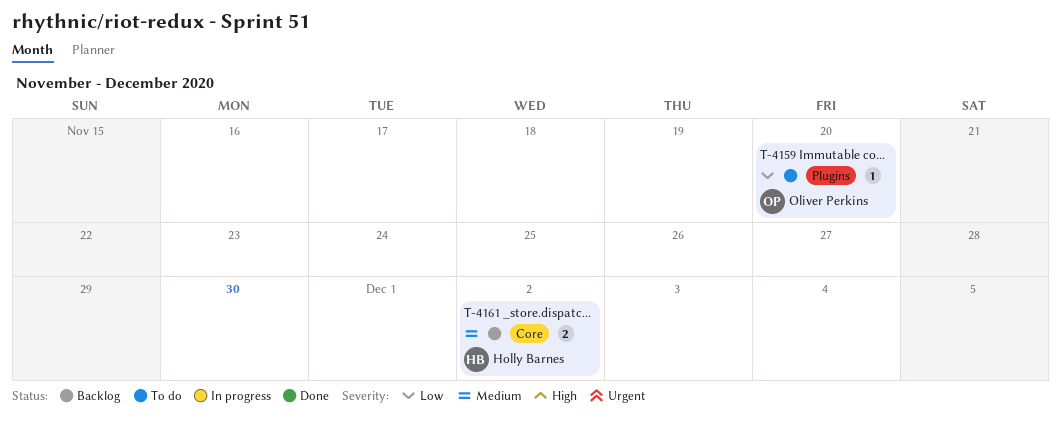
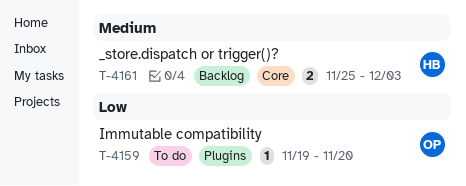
T-4161, due: Dec 2 -> Dec 3

